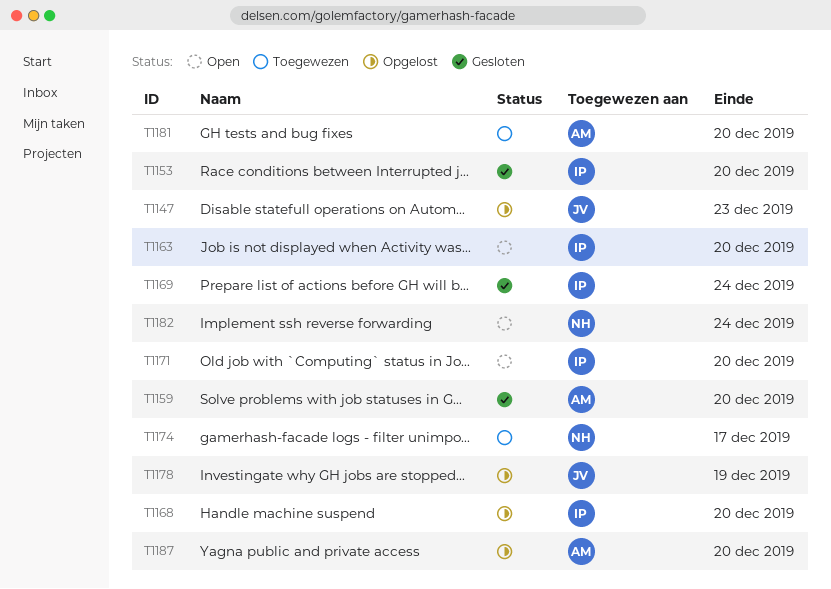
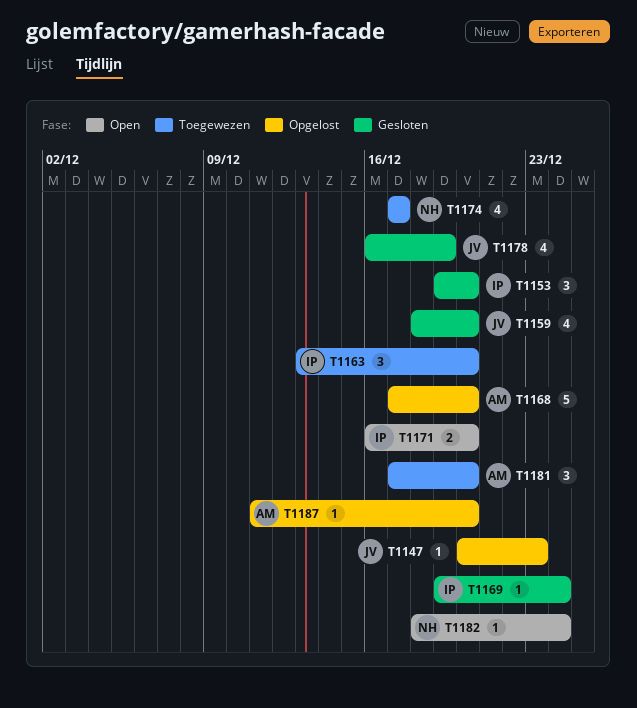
T1159, owner: AM -> JV
T1163, status: Open -> Toegewezen
T1168, owner: IP -> AM
T1178, status: Opgelost -> Gesloten

